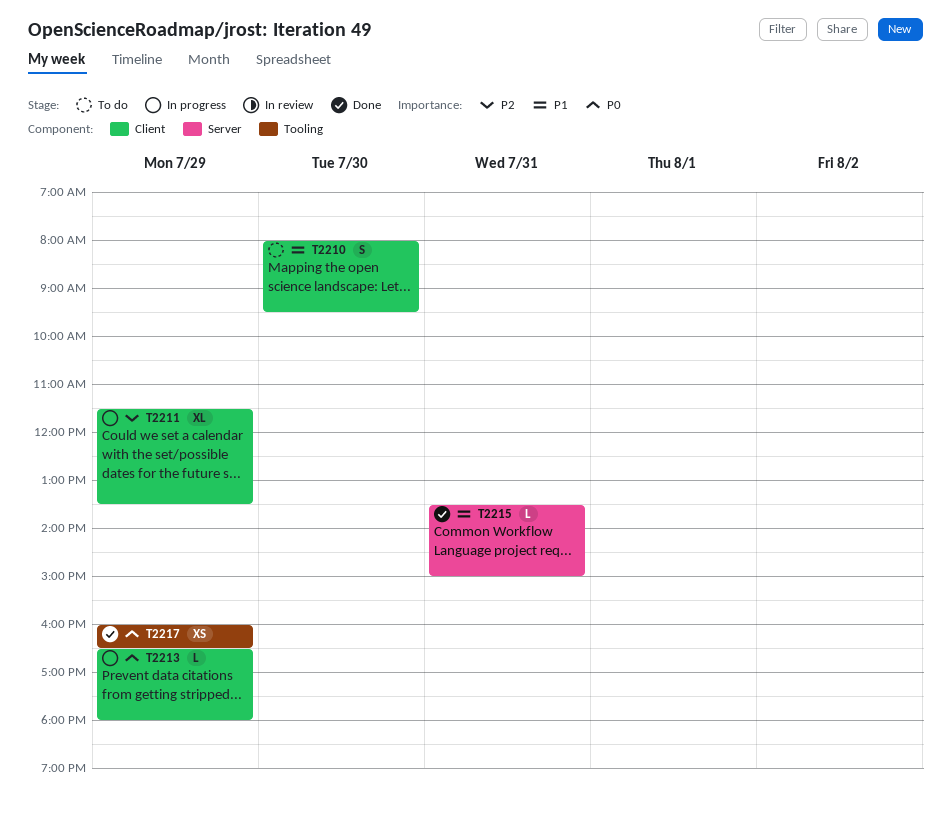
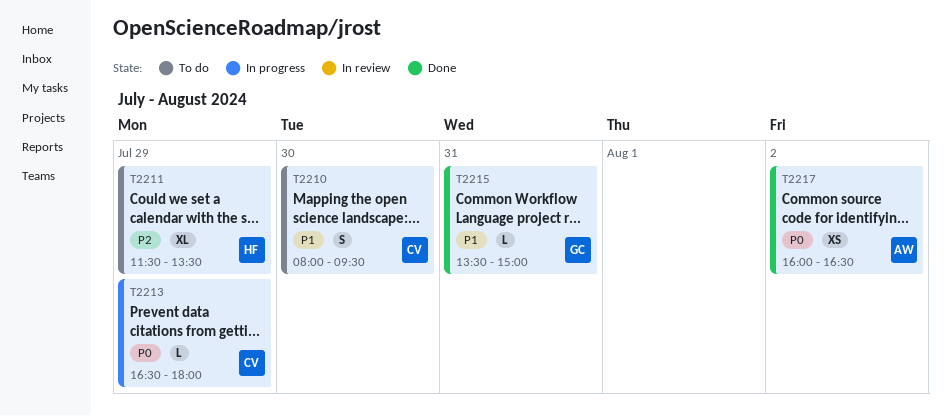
T2211, status: In progress -> To do
T2217, day: Jul 29 -> Aug 2

